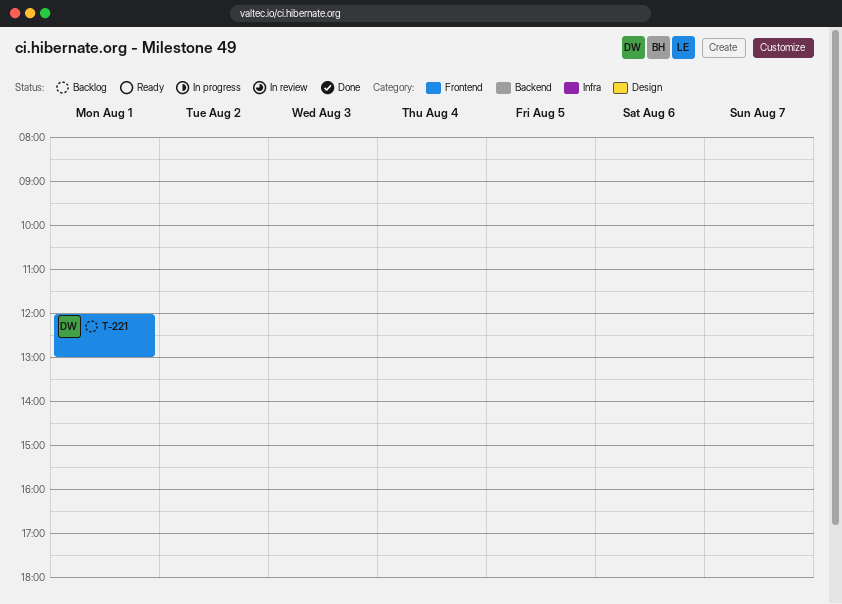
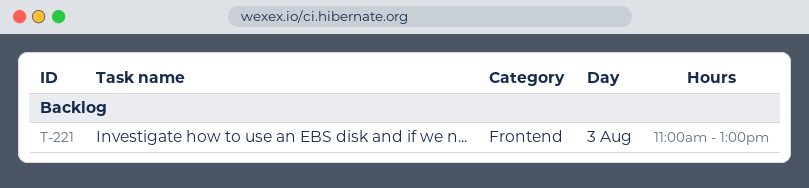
T-221, day: Aug 1 -> Aug 3
T-221, begins: 12:00 -> 11:00

